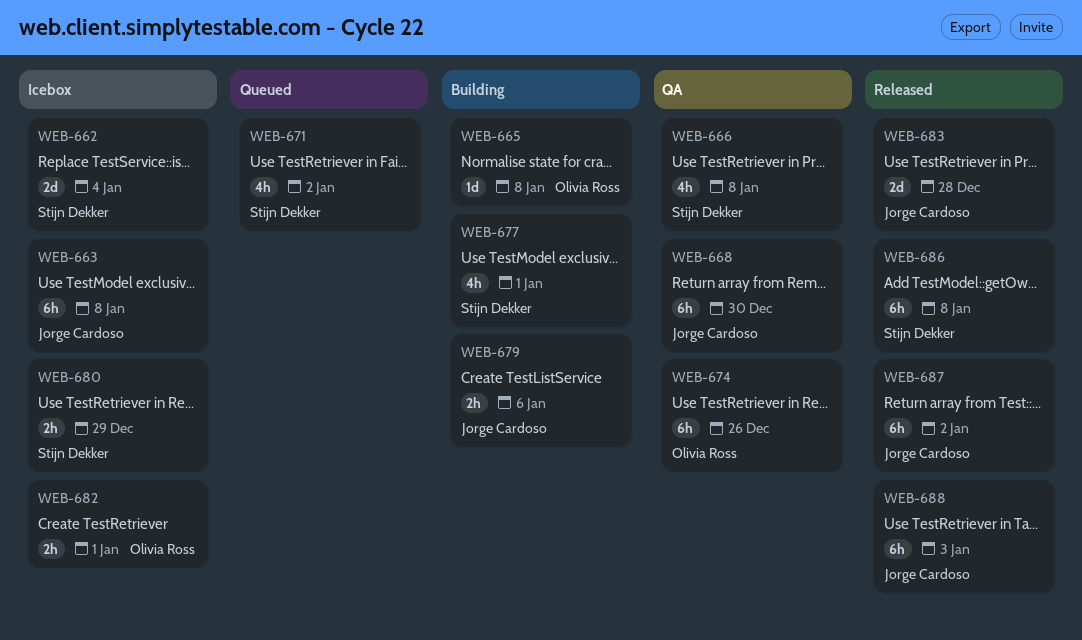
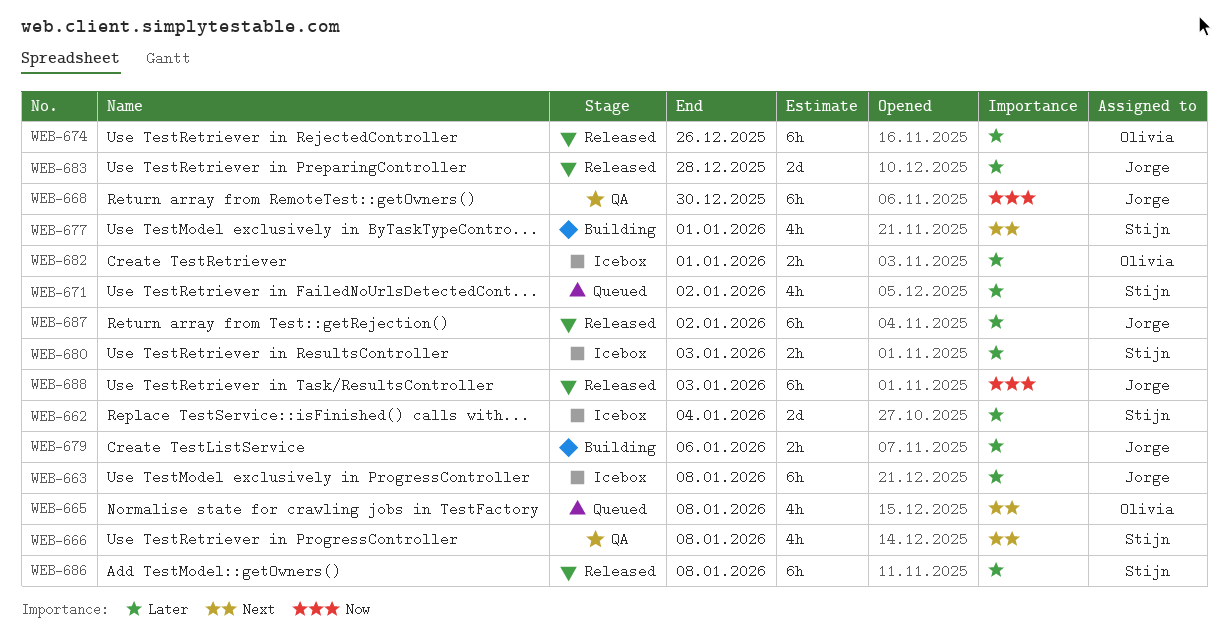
WEB-665, status: Building -> Queued
WEB-665, estimate: 1d -> 4h
WEB-674, status: QA -> Released
WEB-680, due: Dec 29 -> Jan 3

